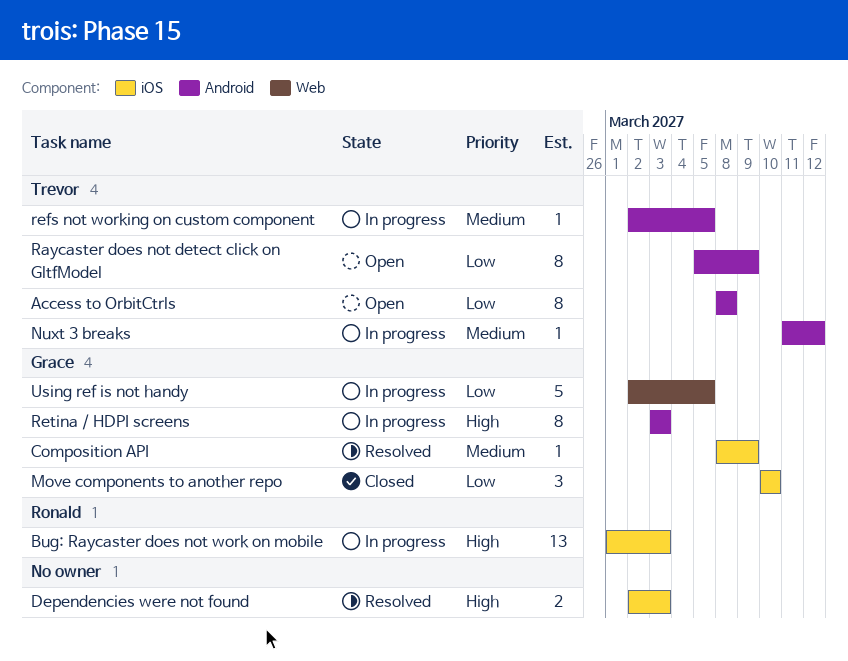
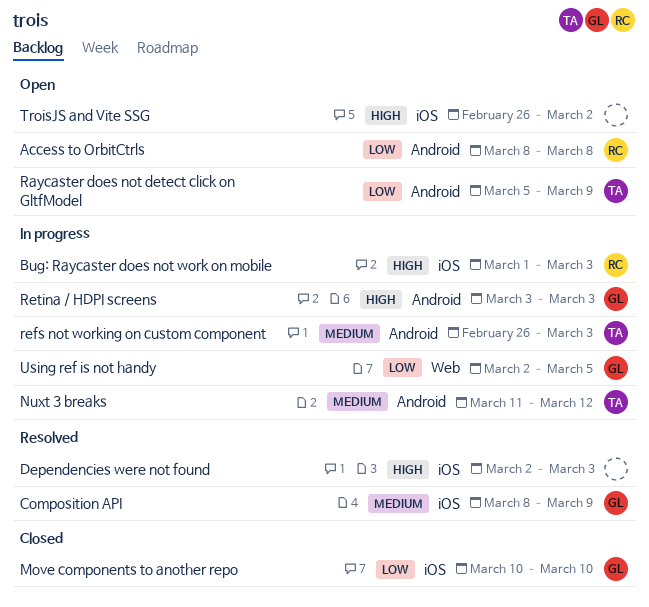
Access to OrbitCtrls, owner: Trevor -> Ronald
refs not working on custom component, start: Mar 2 -> Feb 26
refs not working on custom component, due: Mar 5 -> Mar 3
TroisJS and Vite SSG: none -> present

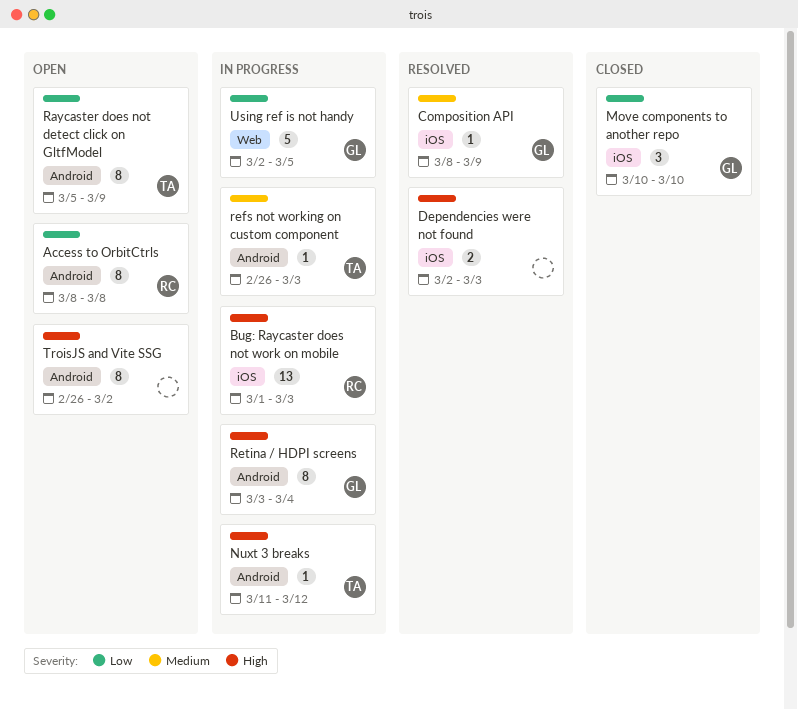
Nuxt 3 breaks, priority: Medium -> High
Retina / HDPI screens, due: Mar 3 -> Mar 4
TroisJS and Vite SSG, label: iOS -> Android

